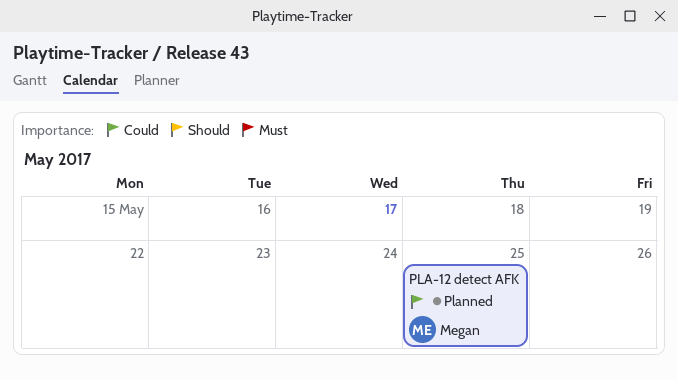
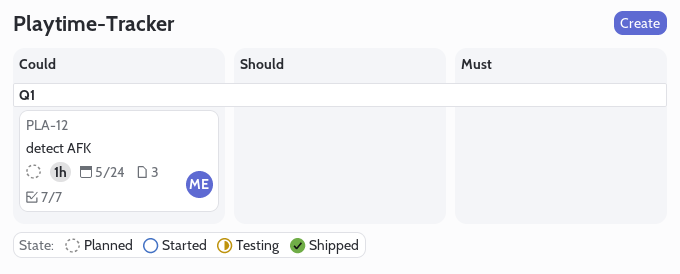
PLA-12, due: May 25 -> May 24

